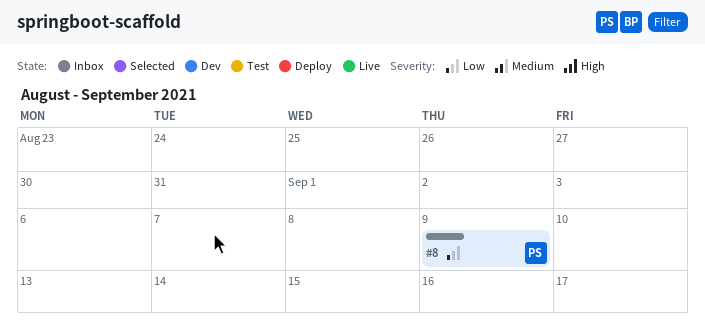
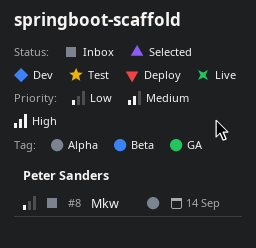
#8, due: Sep 9 -> Sep 14

